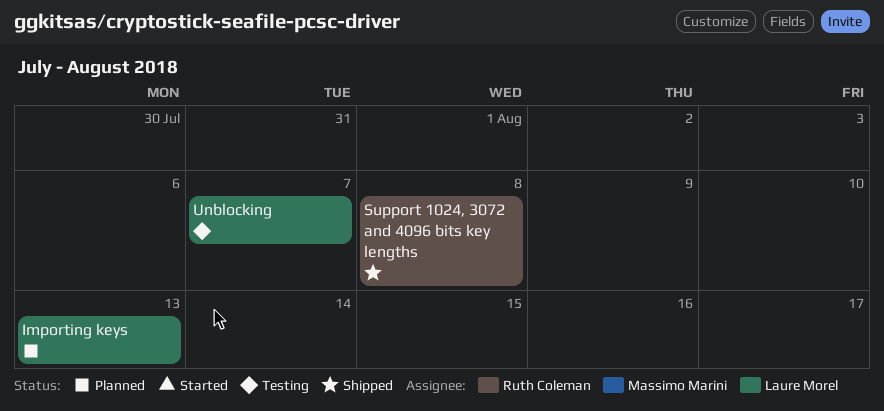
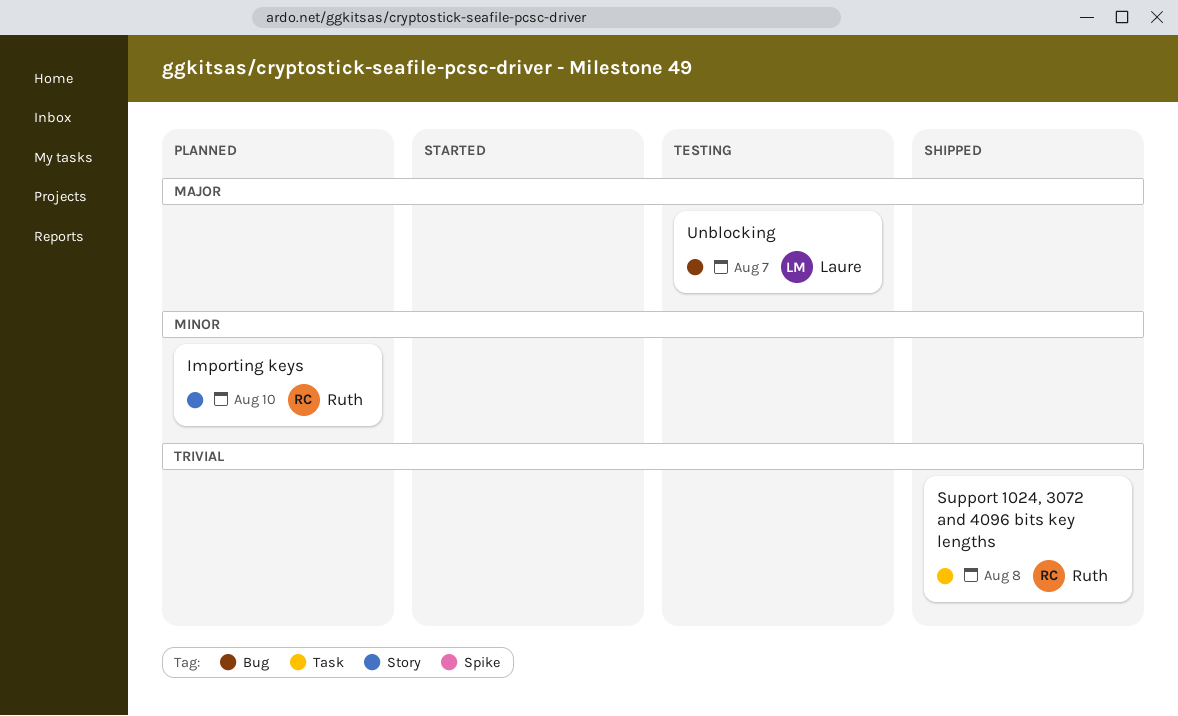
Importing keys, owner: Laure Morel -> Ruth Coleman
Importing keys, due: Aug 13 -> Aug 10

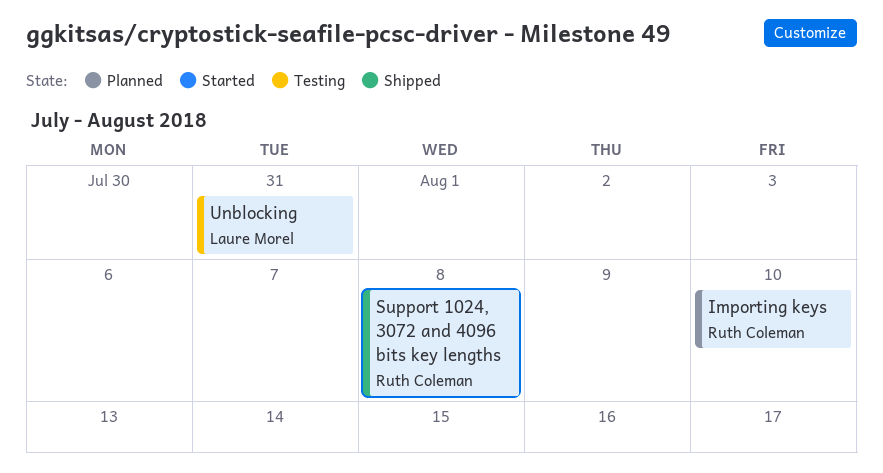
Unblocking, due: Aug 7 -> Jul 31

